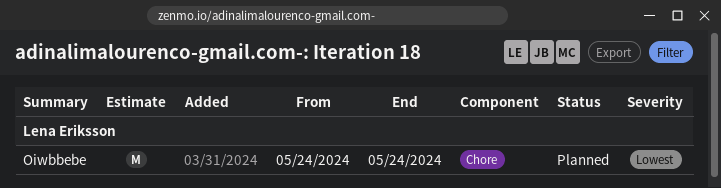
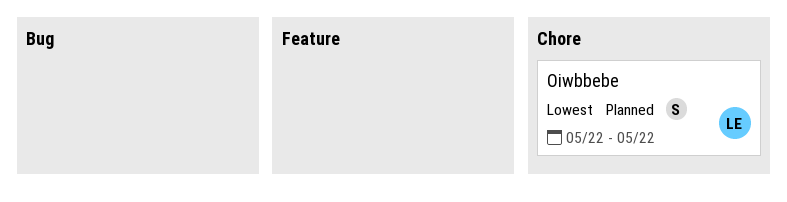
Oiwbbebe, estimate: M -> S
Oiwbbebe, start: May 24 -> May 22
Oiwbbebe, due: May 24 -> May 22

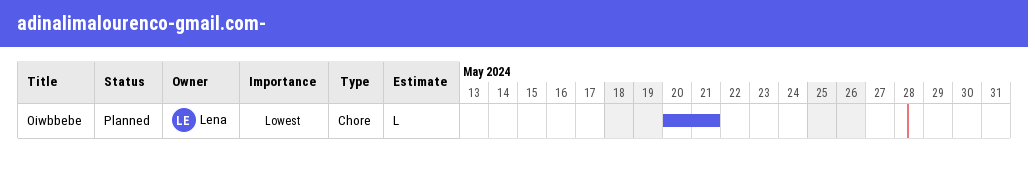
Oiwbbebe, estimate: S -> L
Oiwbbebe, start: May 22 -> May 20
Oiwbbebe, due: May 22 -> May 21

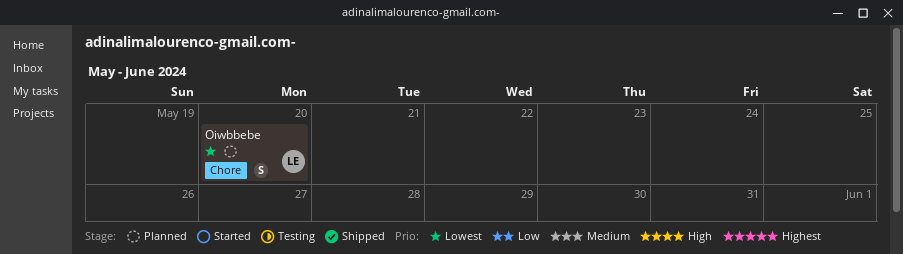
Oiwbbebe, estimate: L -> S
Oiwbbebe, due: May 21 -> May 20

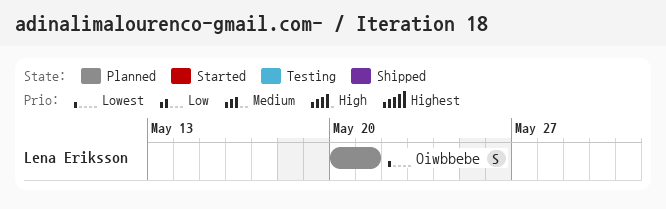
Oiwbbebe, due: May 20 -> May 21

